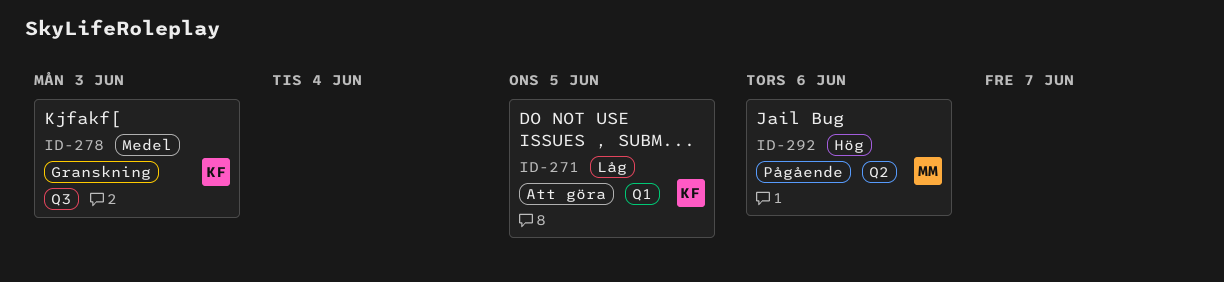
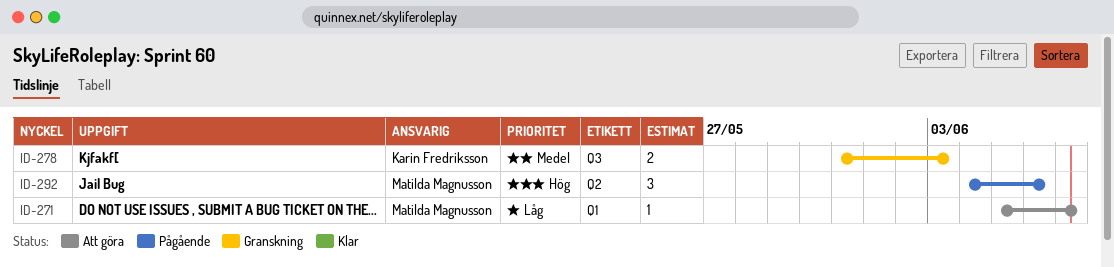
ID-271, owner: Karin Fredriksson -> Matilda Magnusson
ID-271, due: Jun 5 -> Jun 7

